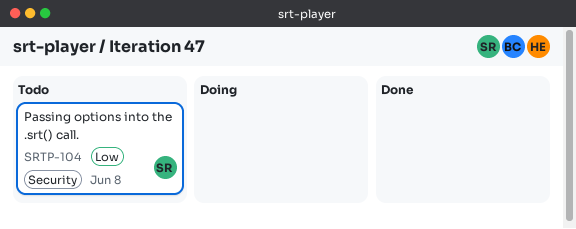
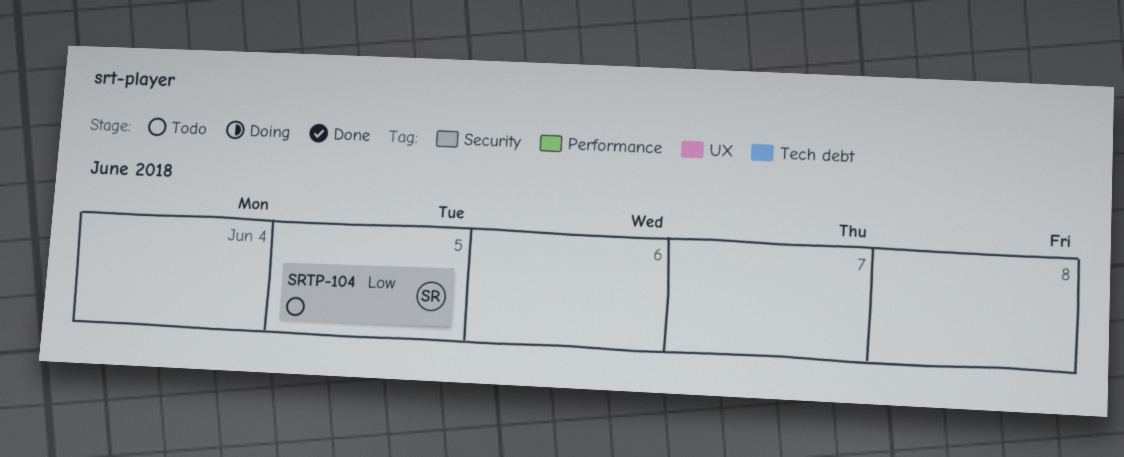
SRTP-104, due: Jun 8 -> Jun 5

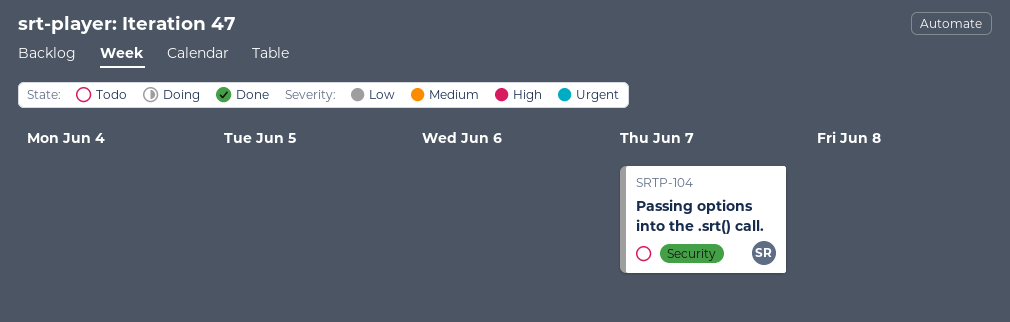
SRTP-104, due: Jun 5 -> Jun 7

